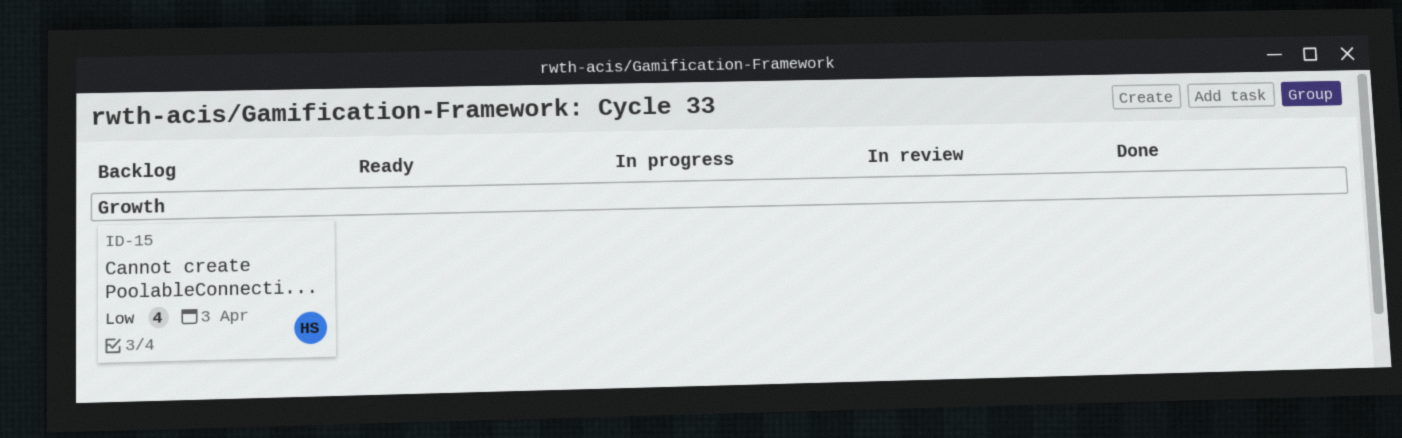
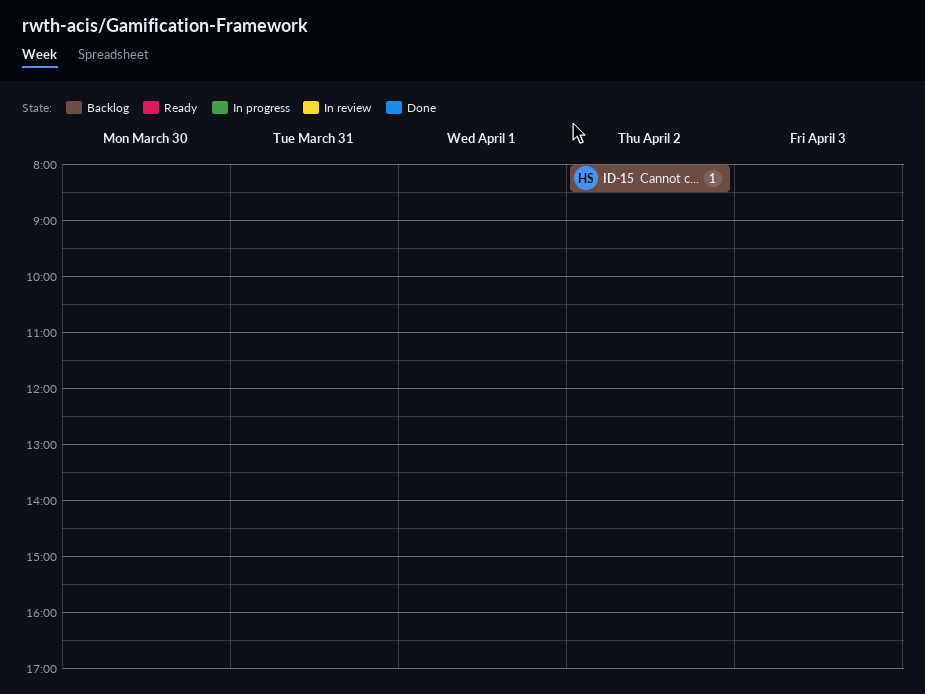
ID-15, estimate: 4 -> 1
ID-15, day: Apr 3 -> Apr 2

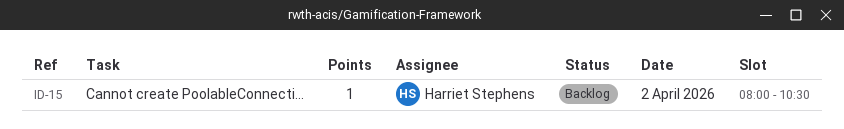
ID-15, ends: 08:30 -> 10:30

